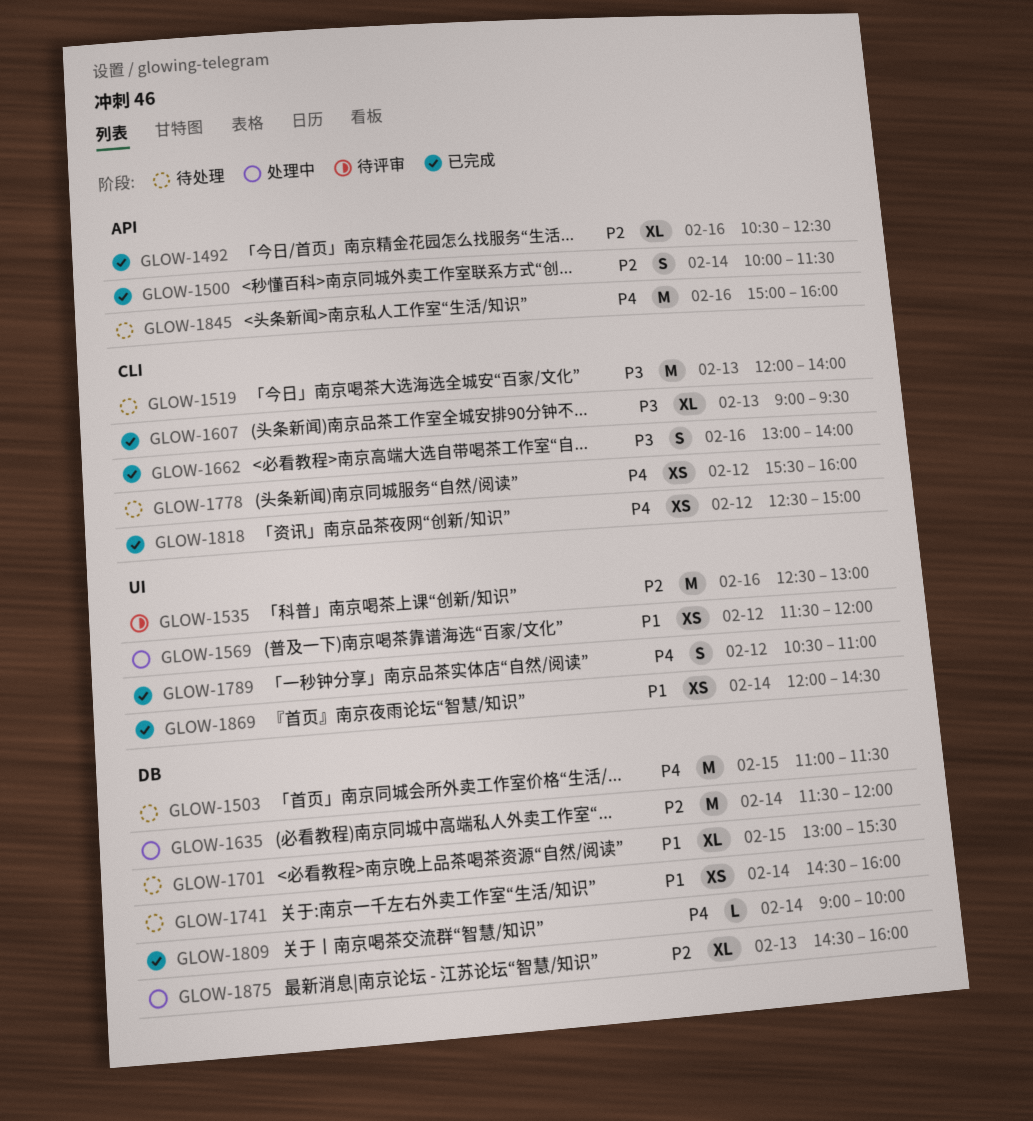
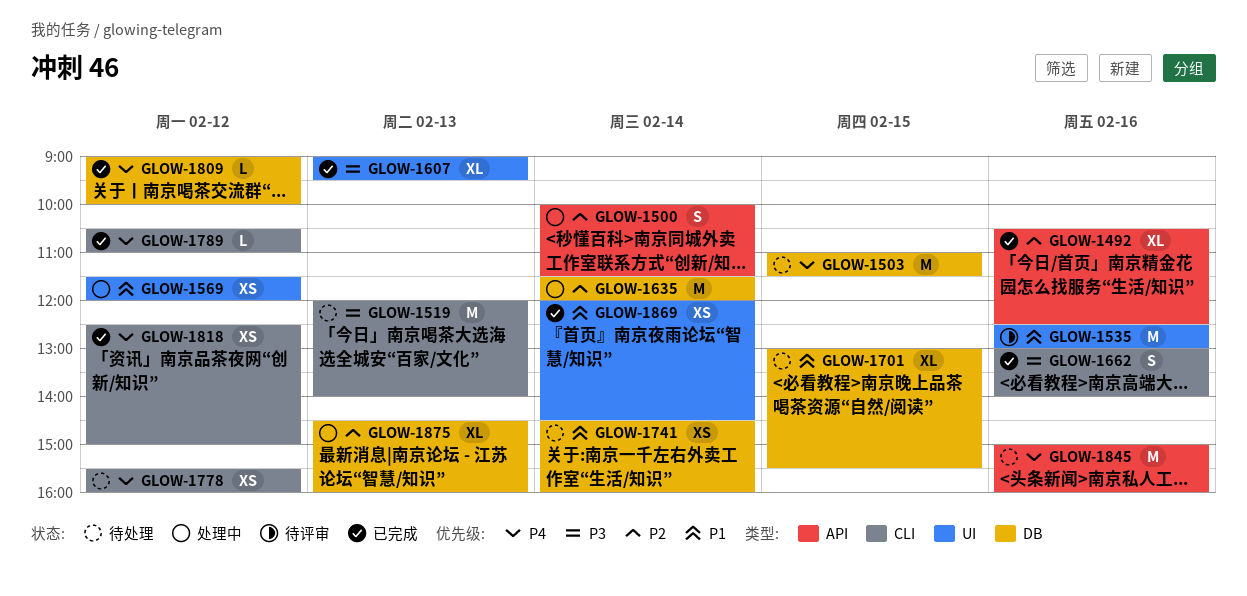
GLOW-1500, status: 已完成 -> 处理中
GLOW-1535, priority: P2 -> P1
GLOW-1607, label: CLI -> UI
GLOW-1789, label: UI -> CLI
GLOW-1789, estimate: S -> L
GLOW-1809, day: Feb 14 -> Feb 12

